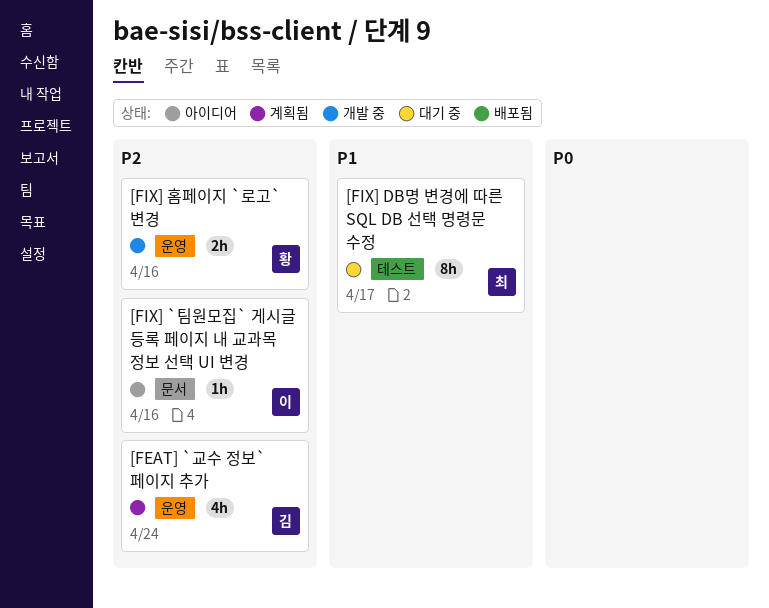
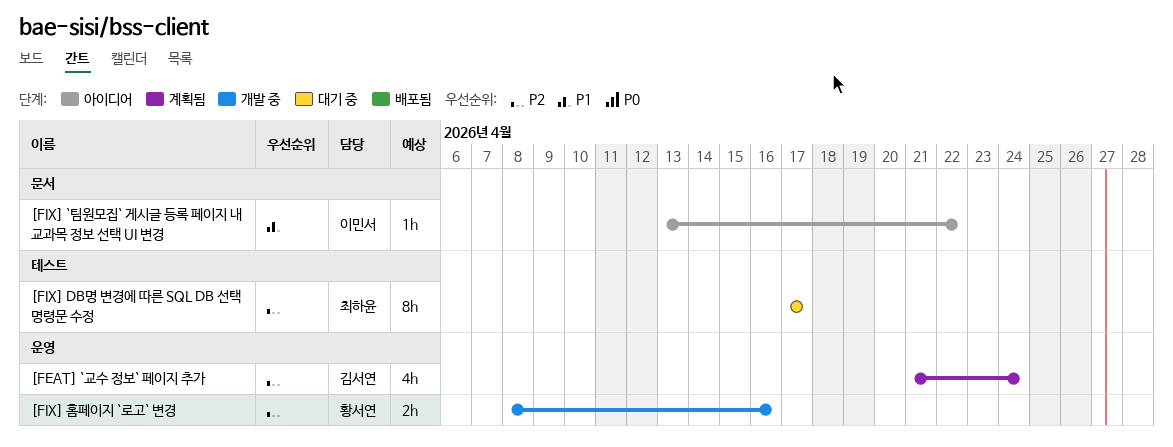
[FIX] `팀원모집` 게시글 등록 페이지 내 교과목 정보 선택 UI 변경, priority: P2 -> P1
[FIX] `팀원모집` 게시글 등록 페이지 내 교과목 정보 선택 UI 변경, due: Apr 16 -> Apr 22
[FIX] DB명 변경에 따른 SQL DB 선택 명령문 수정, priority: P1 -> P2

